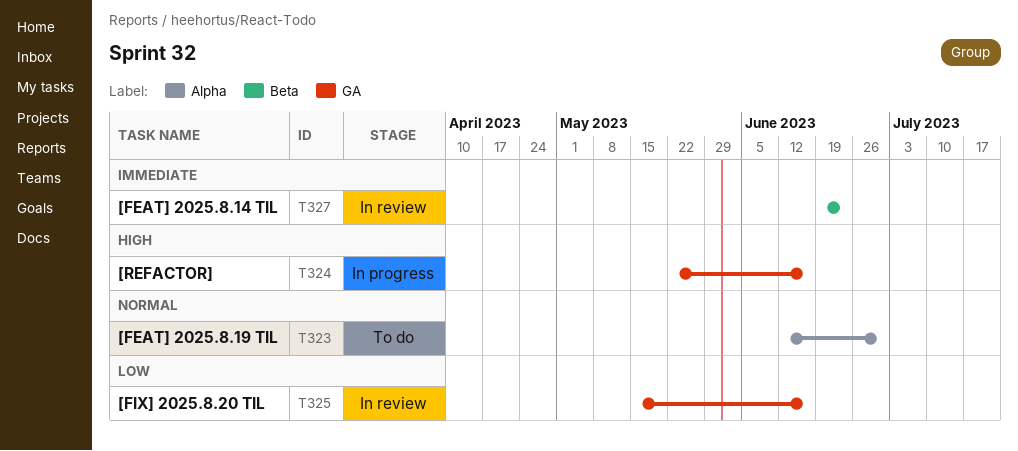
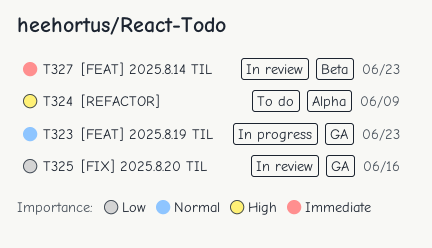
T323, status: To do -> In progress
T323, label: Alpha -> GA
T323, due: Jun 30 -> Jun 23
T324, status: In progress -> To do
T324, label: GA -> Alpha
T324, due: Jun 16 -> Jun 9

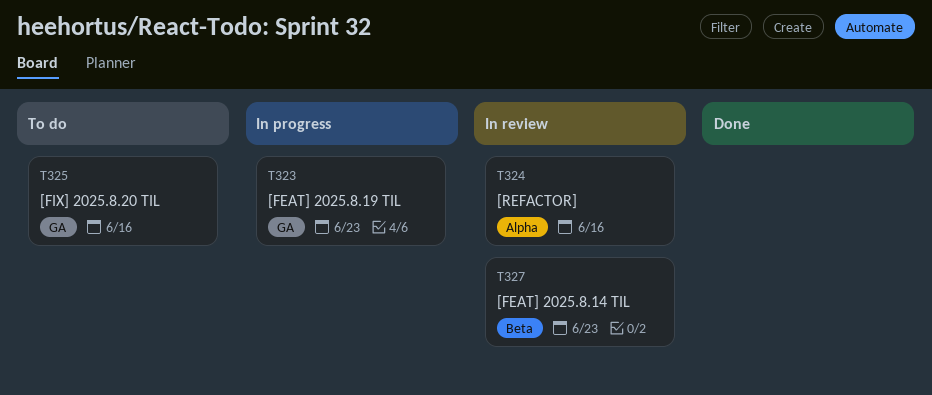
T324, status: To do -> In review
T324, due: Jun 9 -> Jun 16
T325, status: In review -> To do

